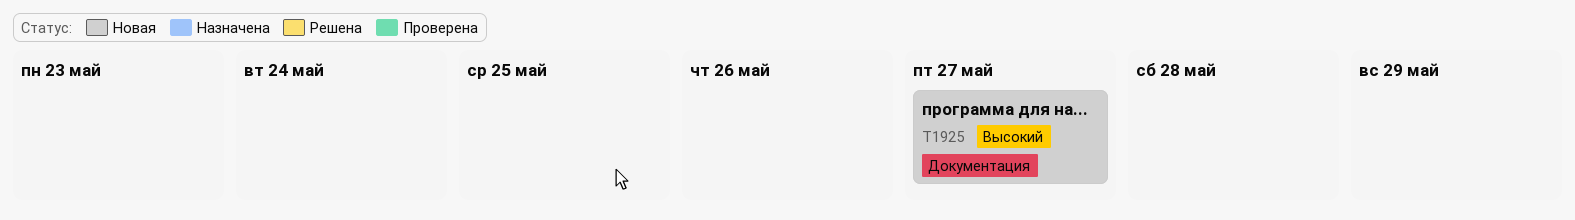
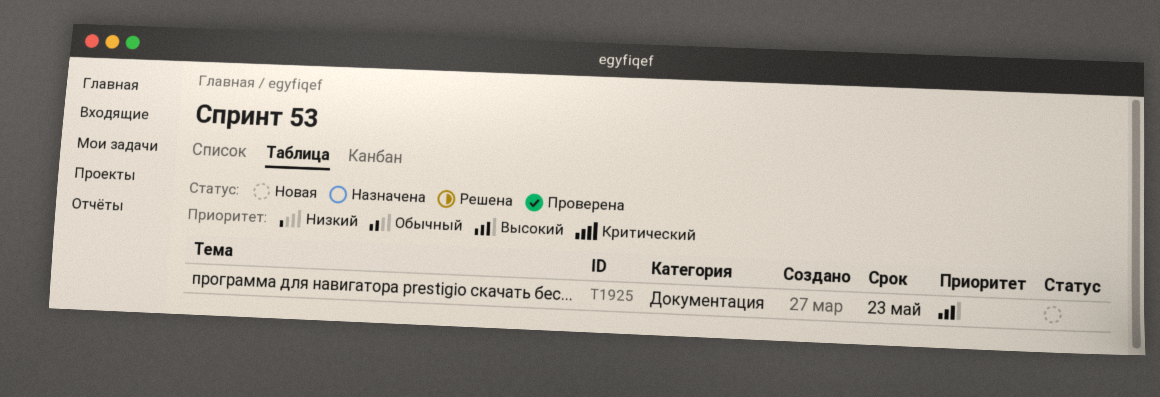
T1925, due: May 27 -> May 23

